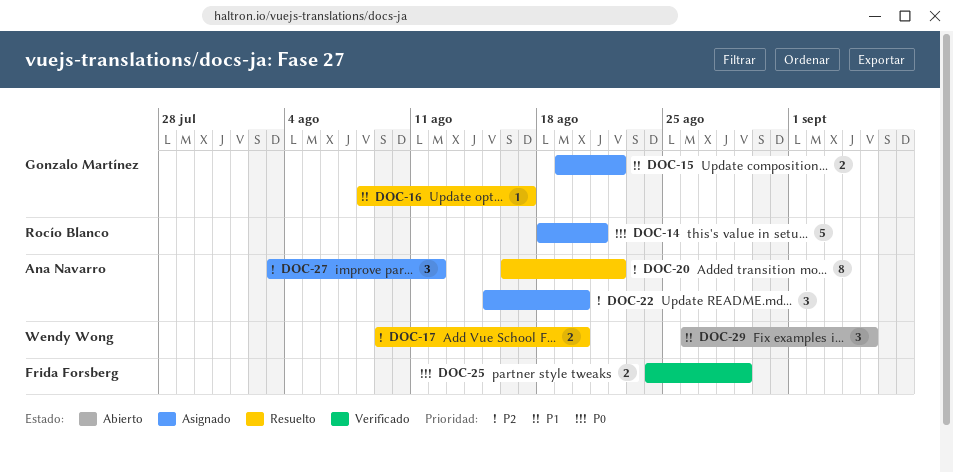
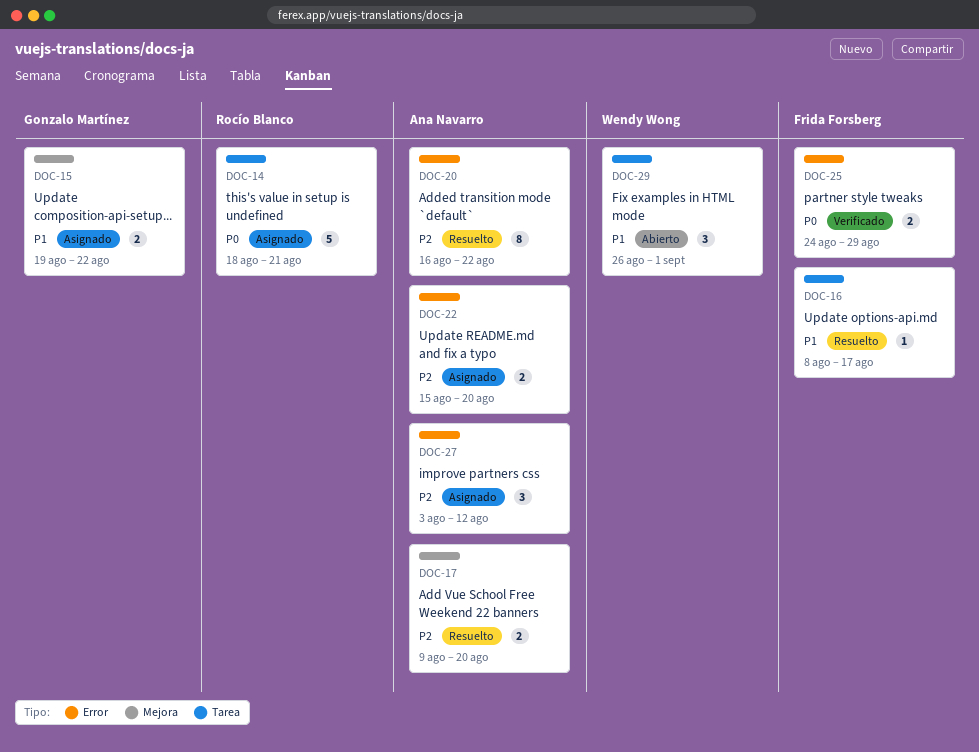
DOC-16, owner: Gonzalo Martínez -> Frida Forsberg
DOC-17, owner: Wendy Wong -> Ana Navarro
DOC-22, estimate: 3 -> 2
DOC-29, due: Sep 5 -> Sep 1

